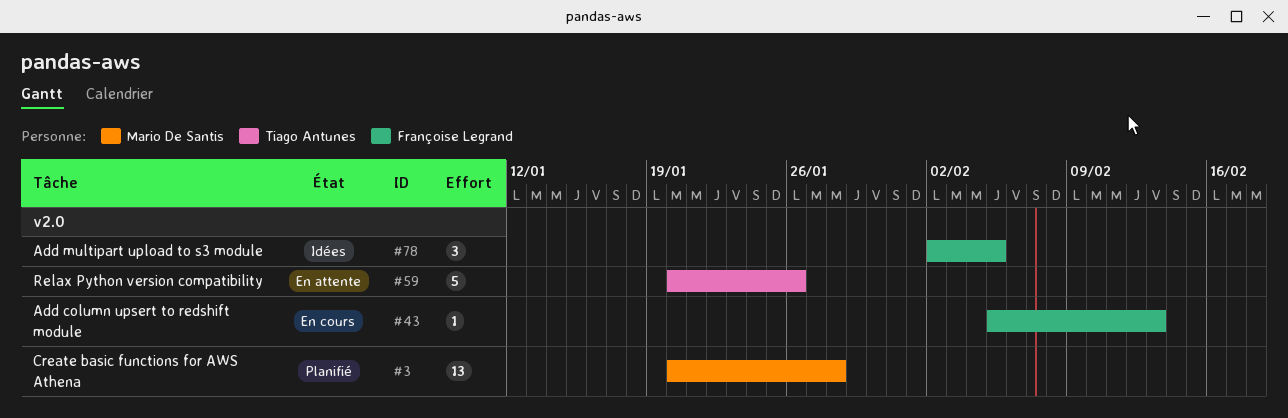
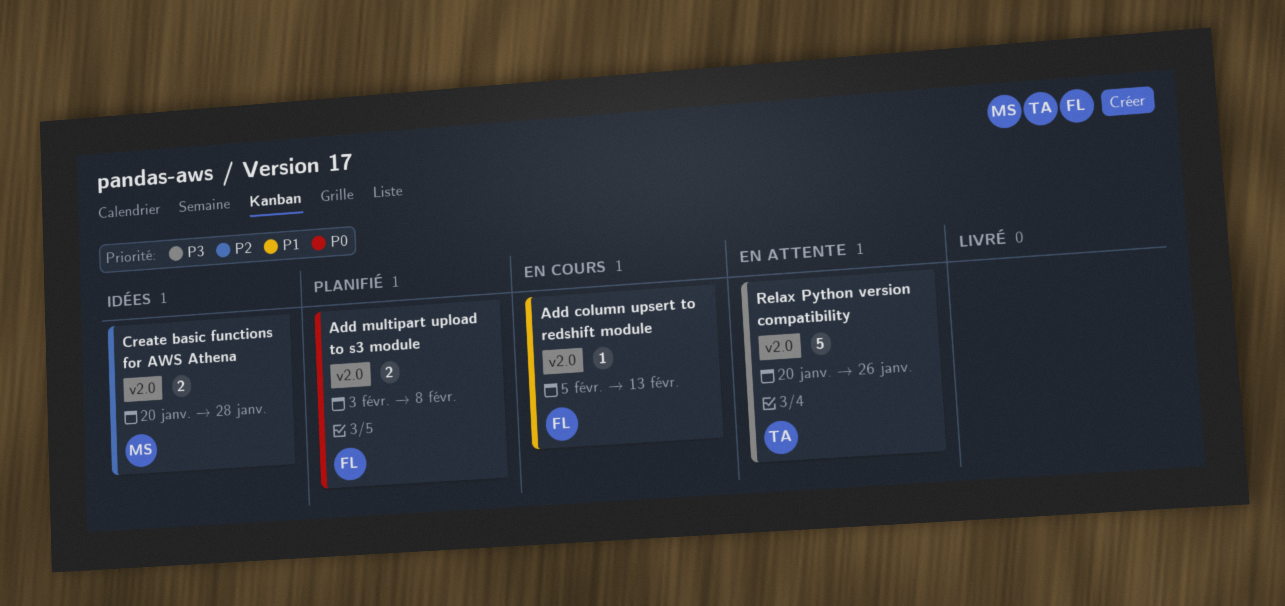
Add multipart upload to s3 module, status: Idées -> Planifié
Add multipart upload to s3 module, estimate: 3 -> 2
Add multipart upload to s3 module, start: Feb 2 -> Feb 3
Add multipart upload to s3 module, due: Feb 5 -> Feb 8
Create basic functions for AWS Athena, status: Planifié -> Idées
Create basic functions for AWS Athena, estimate: 13 -> 2

